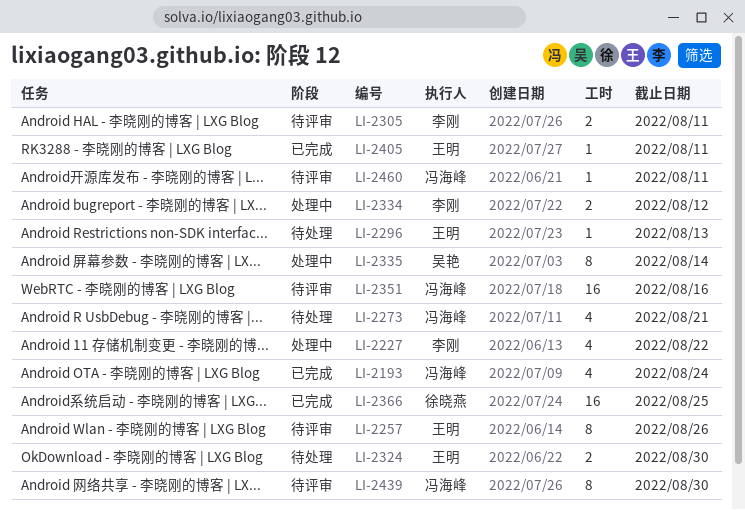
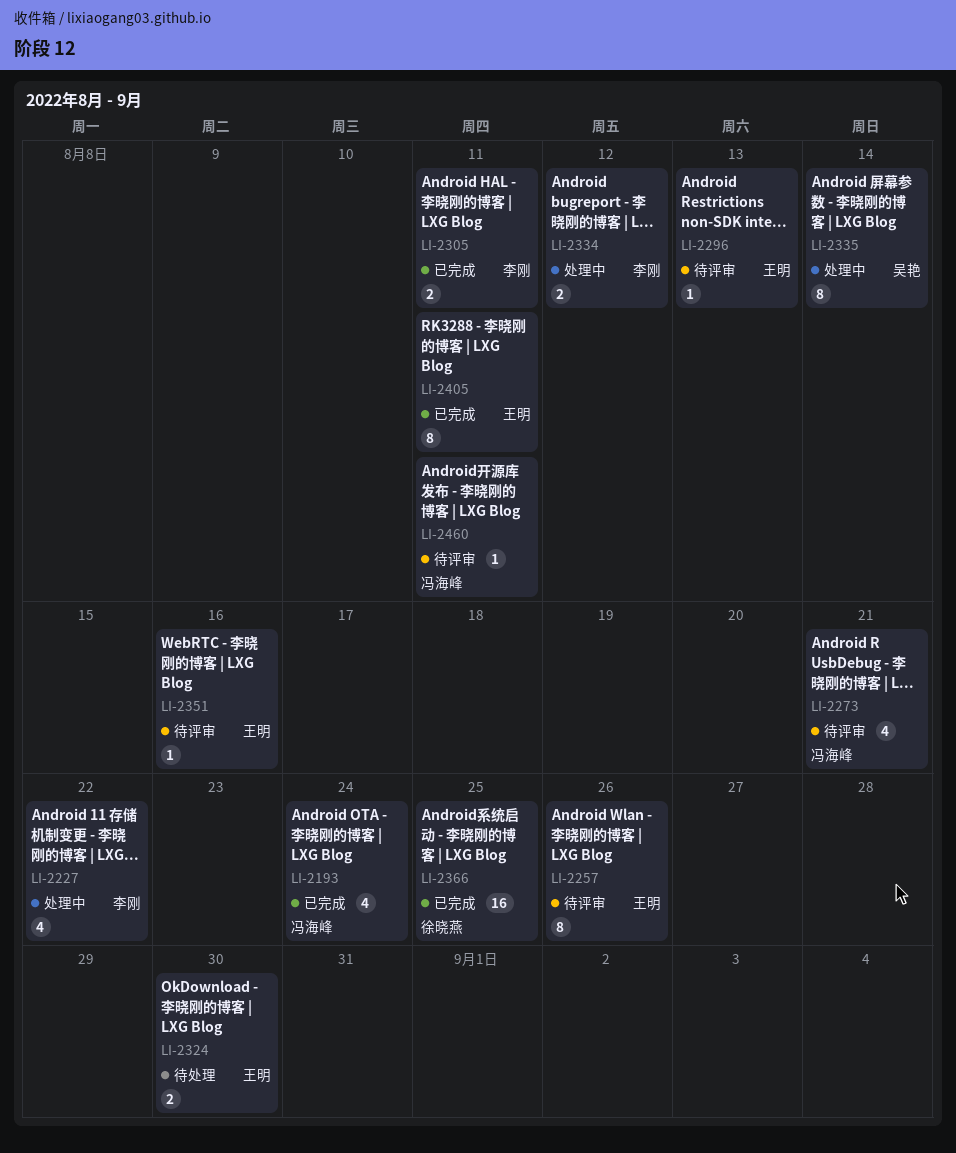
LI-2273, status: 待处理 -> 待评审
LI-2296, status: 待处理 -> 待评审
LI-2305, status: 待评审 -> 已完成
LI-2351, owner: 冯海峰 -> 王明
LI-2351, estimate: 16 -> 1
LI-2405, estimate: 1 -> 8
LI-2439: present -> none

